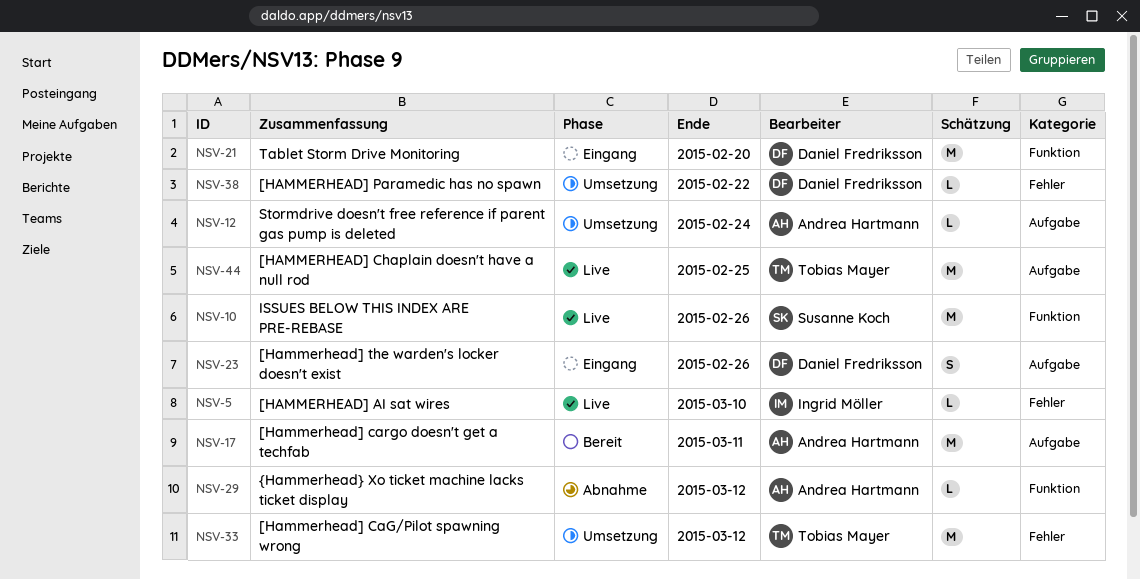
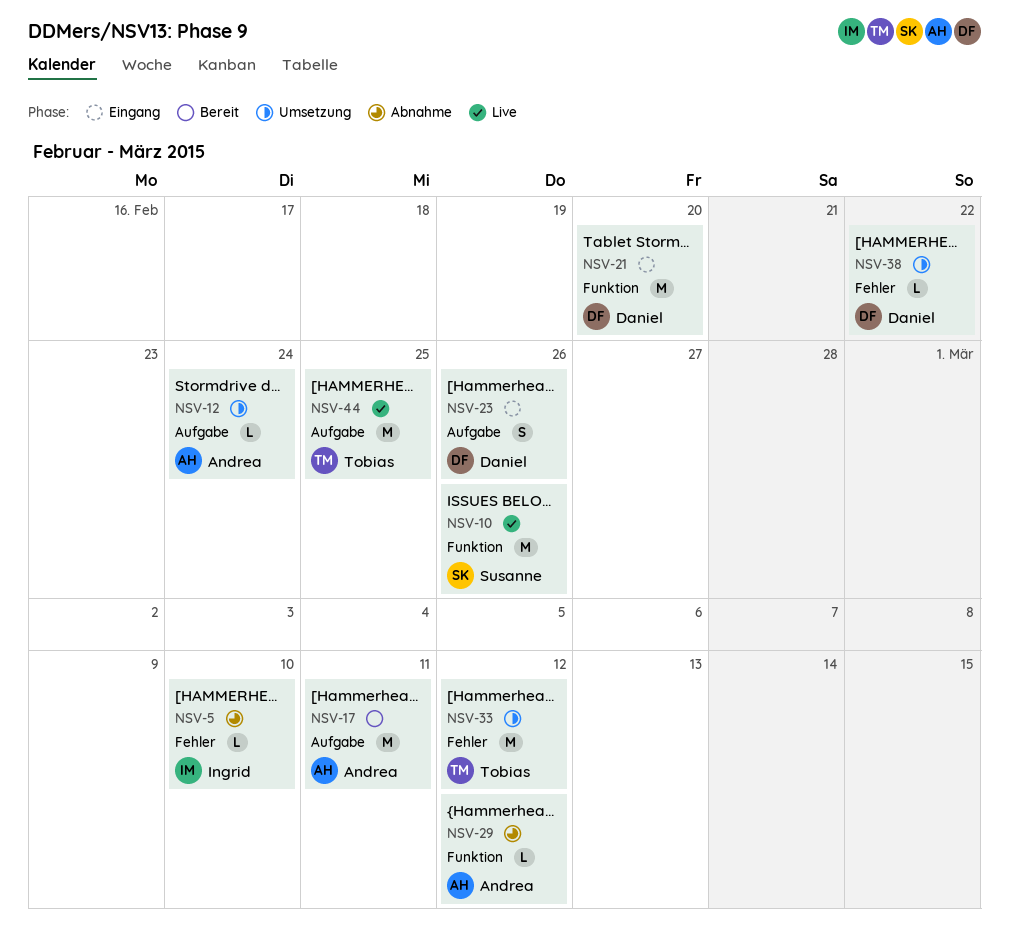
NSV-5, status: Live -> Abnahme

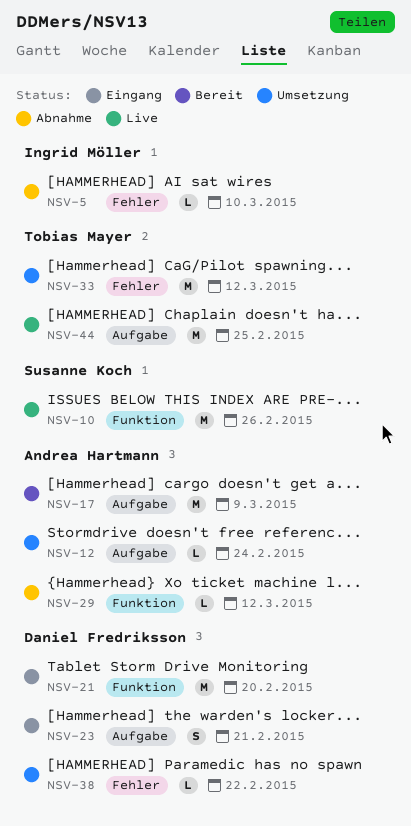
NSV-17, due: Mar 11 -> Mar 9
NSV-23, due: Feb 26 -> Feb 21

